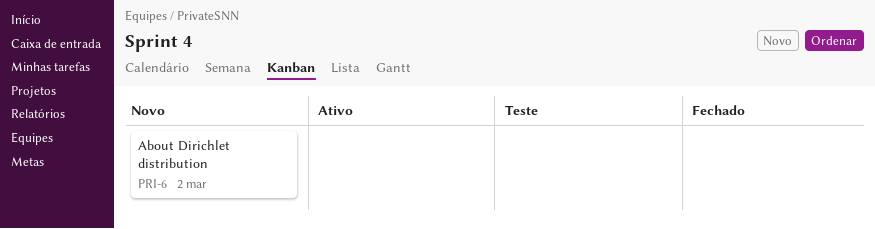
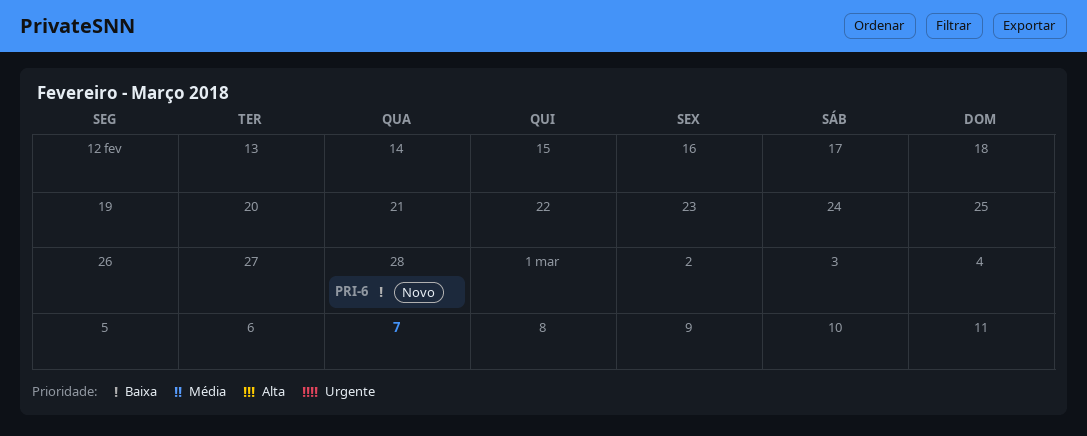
PRI-6, due: Mar 2 -> Feb 28

